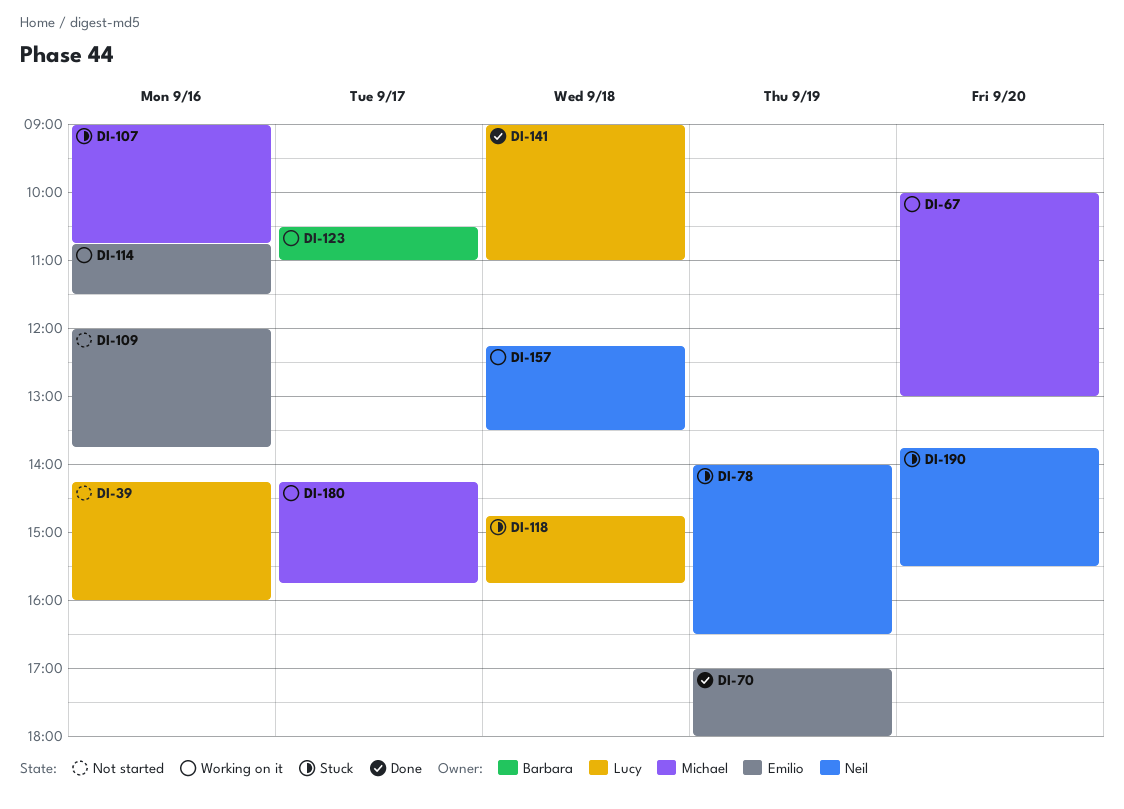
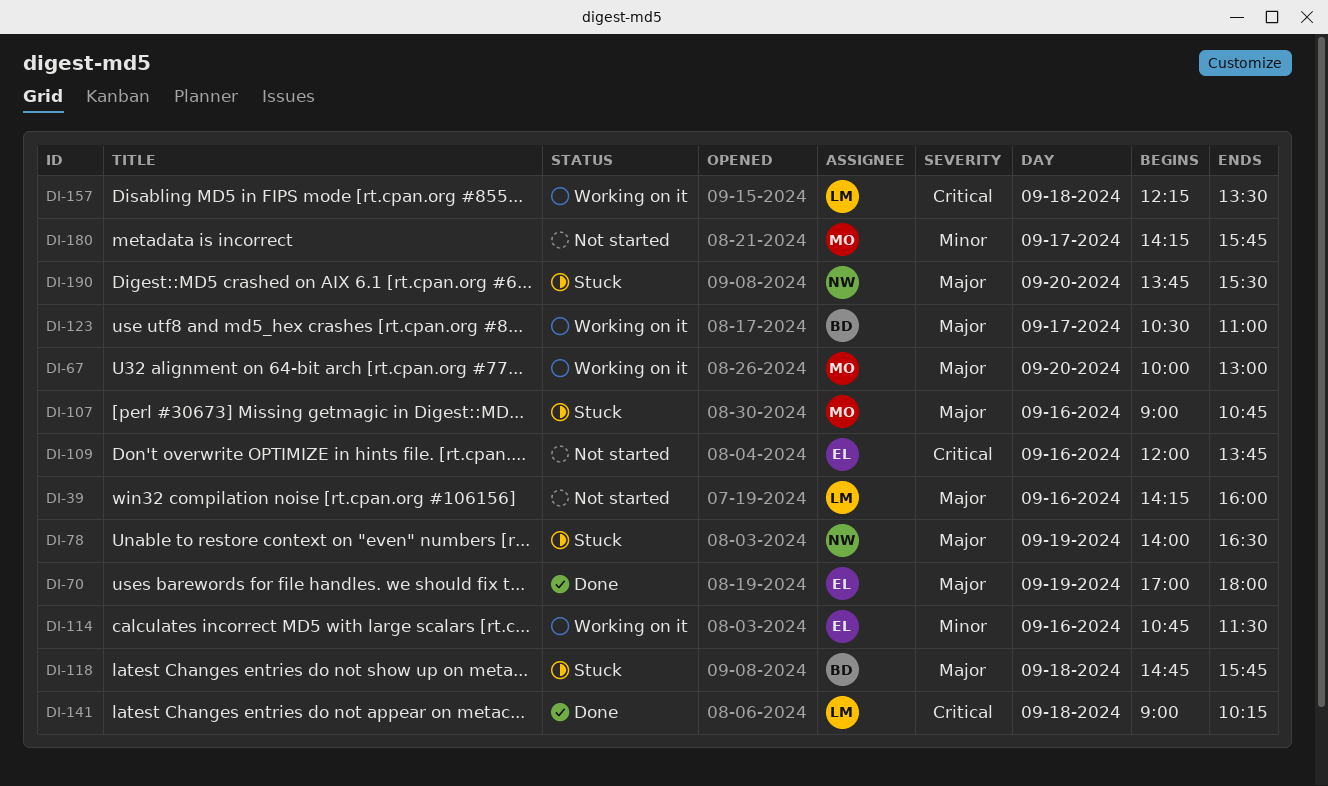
DI-118, owner: Lucy -> Barbara
DI-141, ends: 11:00 -> 10:15
DI-157, owner: Neil -> Lucy
DI-180, status: Working on it -> Not started

